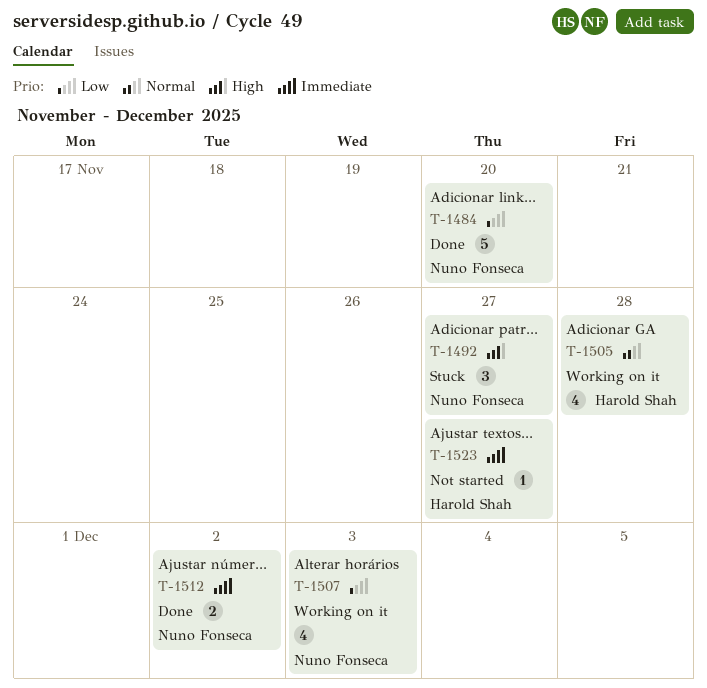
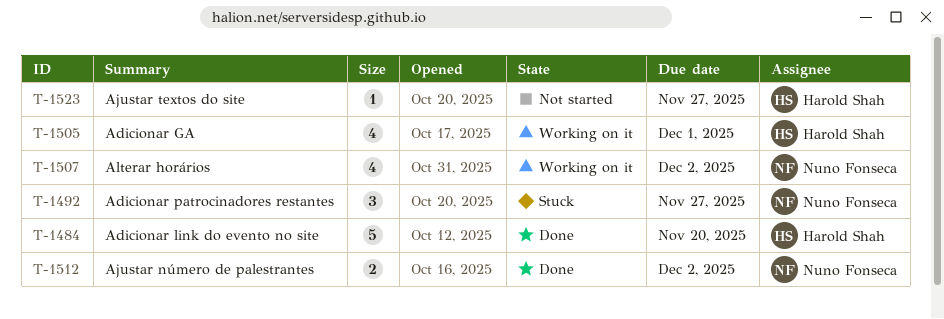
T-1484, owner: Nuno Fonseca -> Harold Shah
T-1505, due: Nov 28 -> Dec 1
T-1507, due: Dec 3 -> Dec 2

